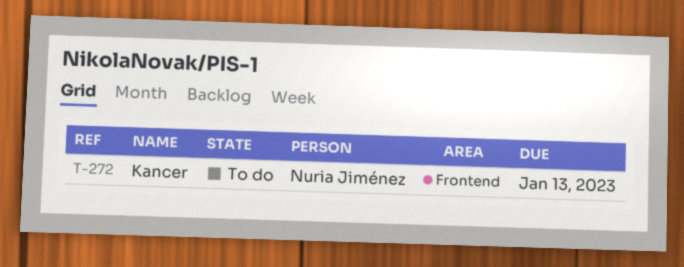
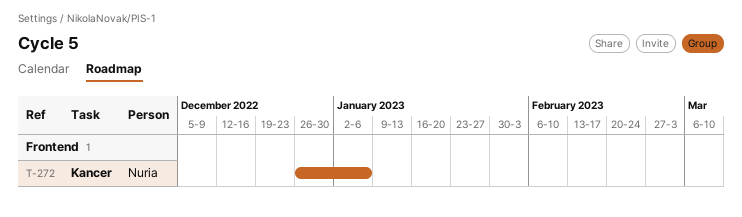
T-272, due: Jan 13 -> Jan 6

